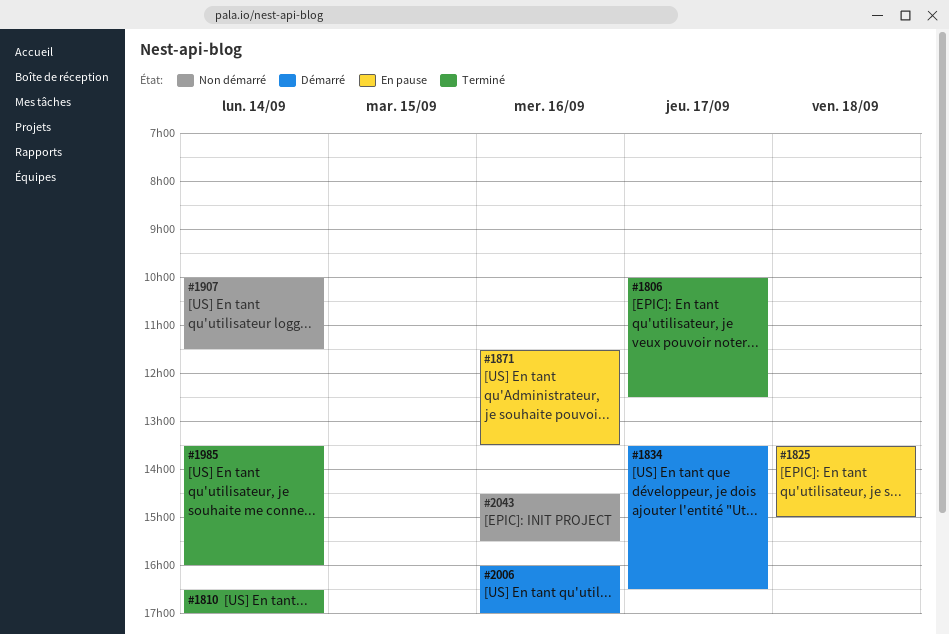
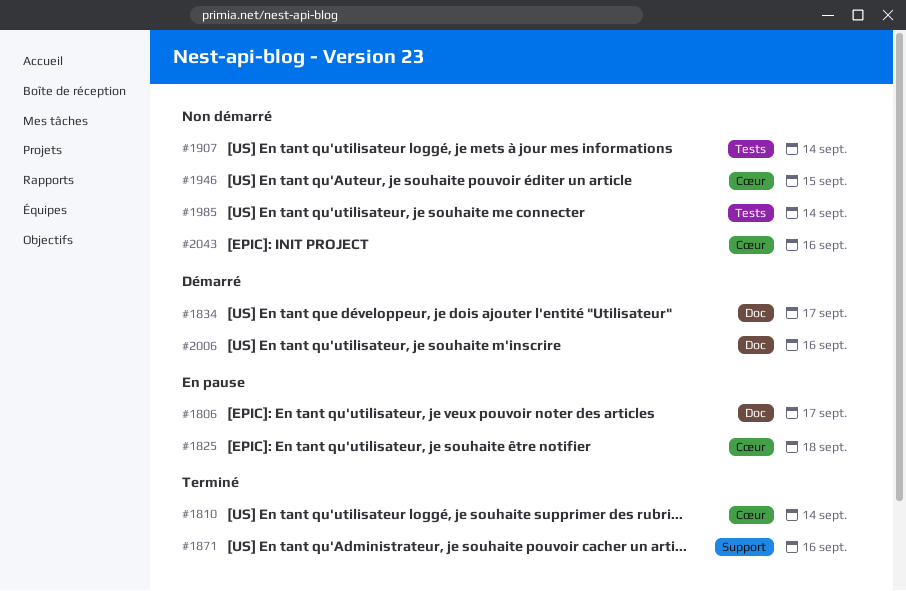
#1806, status: Terminé -> En pause
#1871, status: En pause -> Terminé
#1946: none -> present
#1985, status: Terminé -> Non démarré

